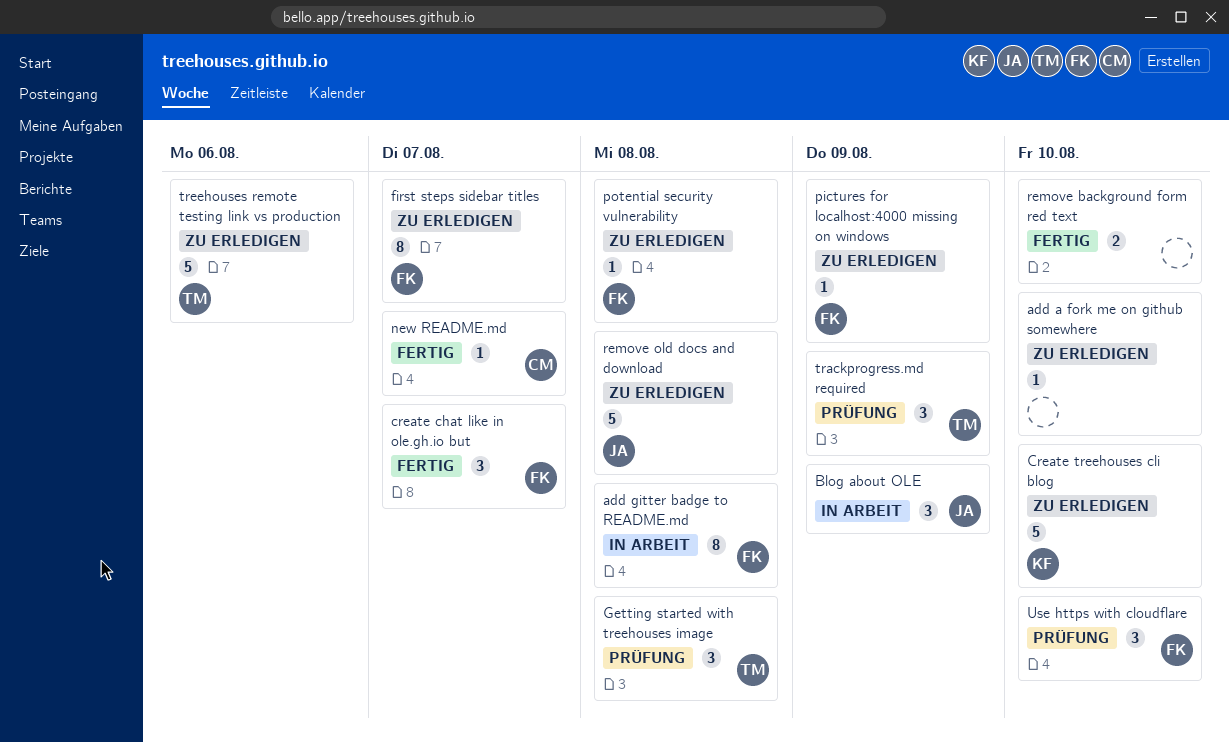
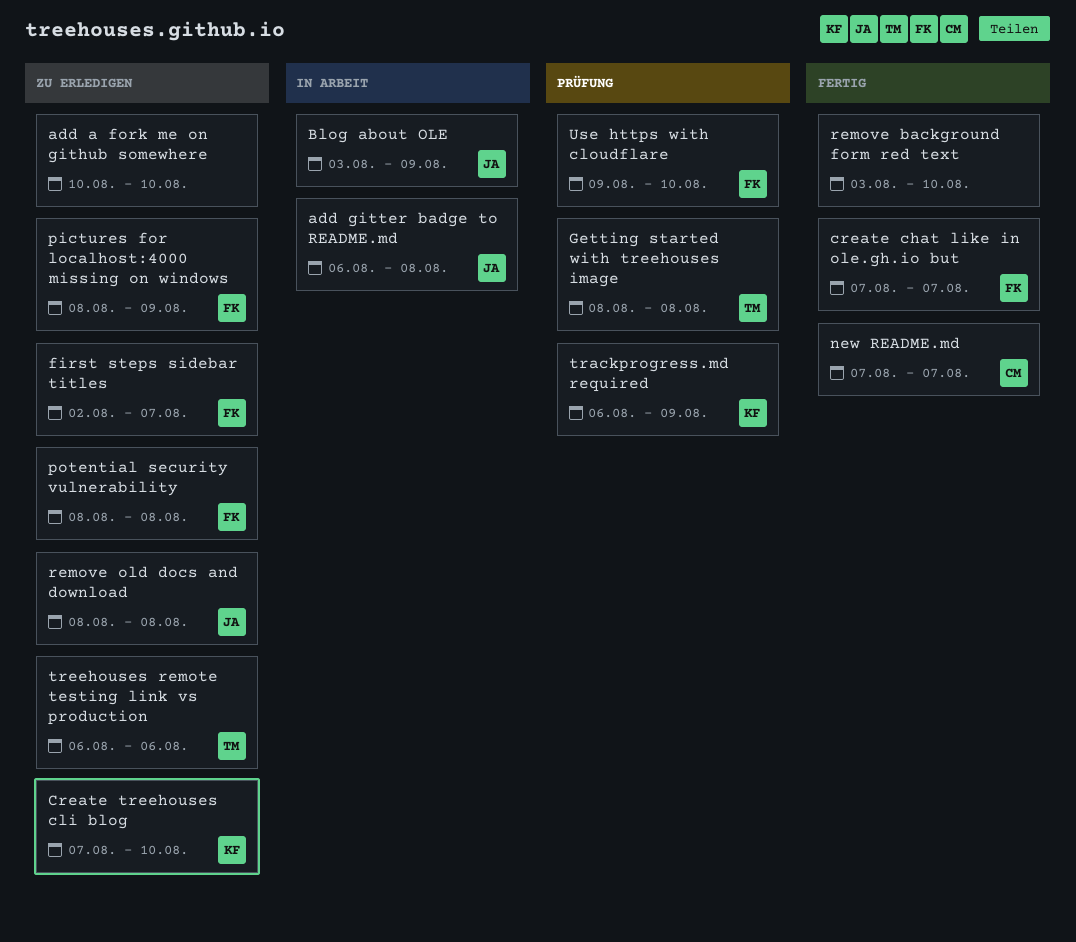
add gitter badge to README.md, owner: FK -> JA
trackprogress.md required, owner: TM -> KF

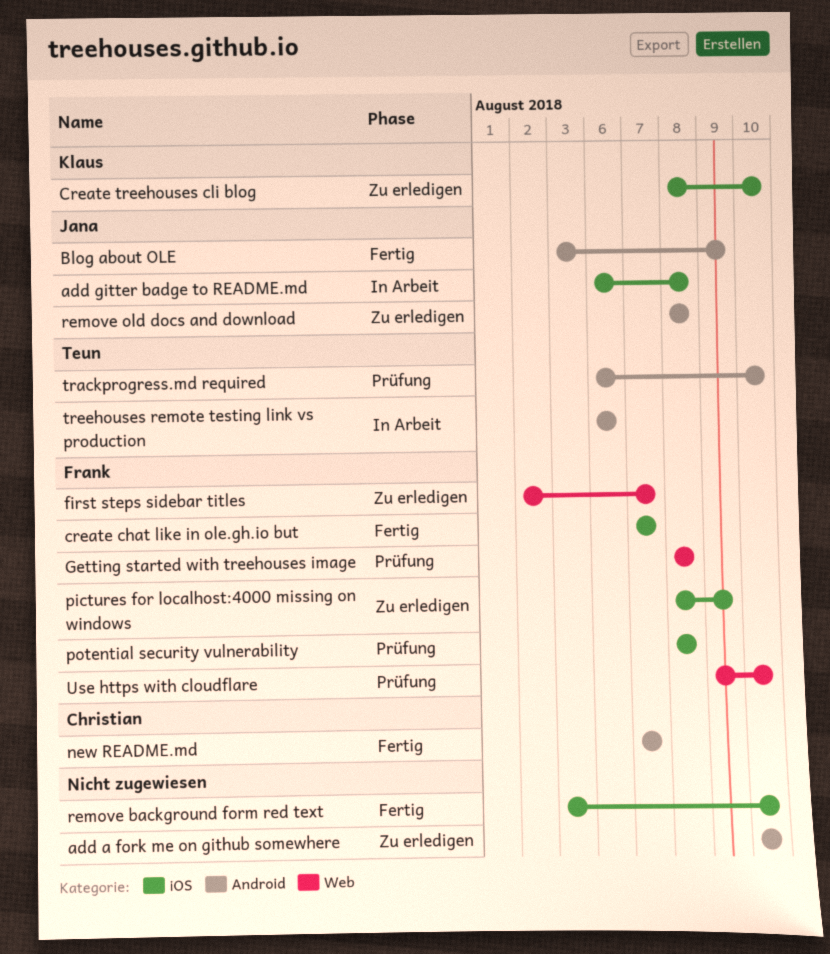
Blog about OLE, status: In Arbeit -> Fertig
Create treehouses cli blog, start: Aug 7 -> Aug 8
Getting started with treehouses image, owner: Teun -> Frank
potential security vulnerability, status: Zu erledigen -> Prüfung
trackprogress.md required, owner: Klaus -> Teun
trackprogress.md required, due: Aug 9 -> Aug 10
treehouses remote testing link vs production, status: Zu erledigen -> In Arbeit

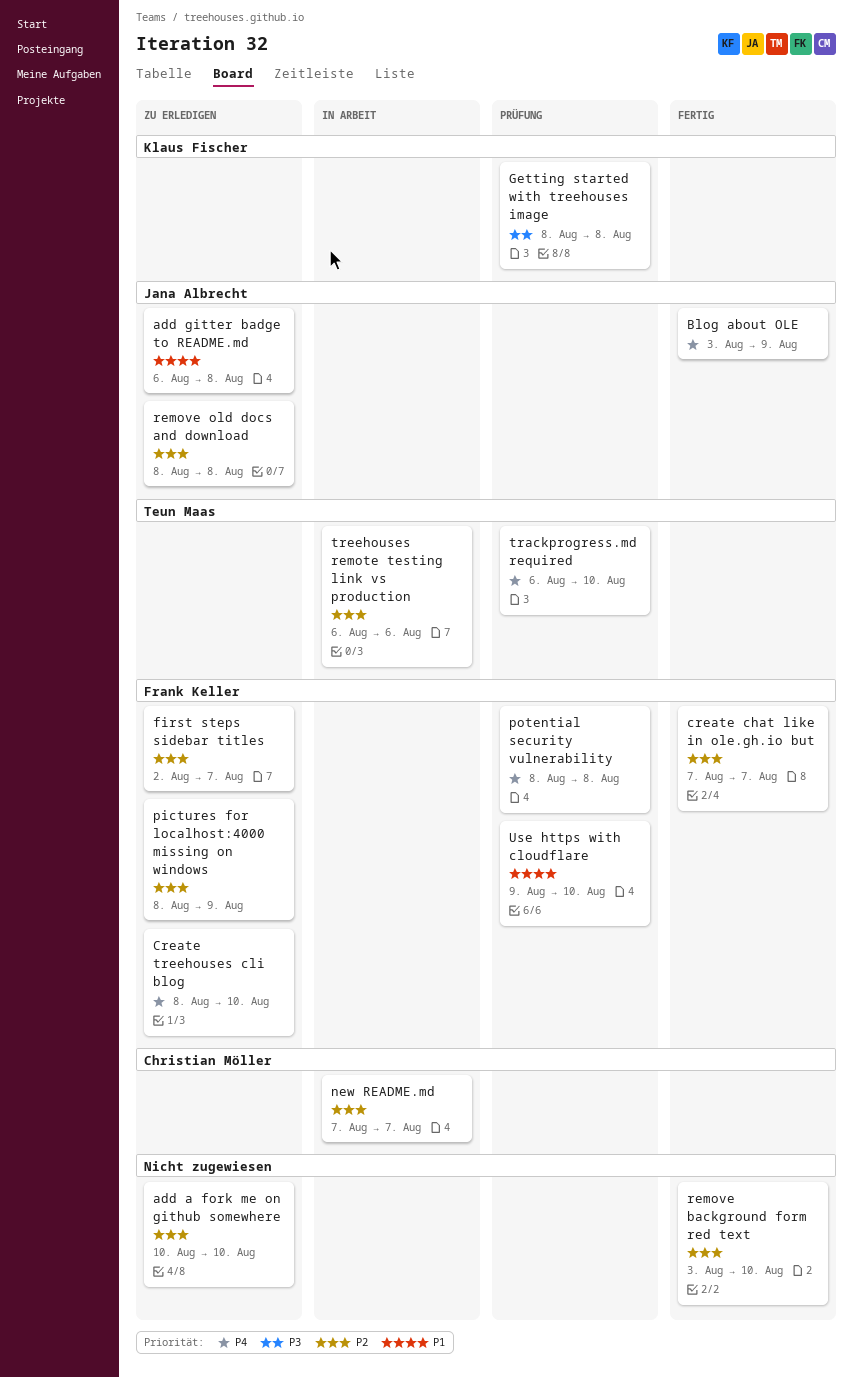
add gitter badge to README.md, status: In Arbeit -> Zu erledigen
Create treehouses cli blog, owner: Klaus Fischer -> Frank Keller
Getting started with treehouses image, owner: Frank Keller -> Klaus Fischer
new README.md, status: Fertig -> In Arbeit

